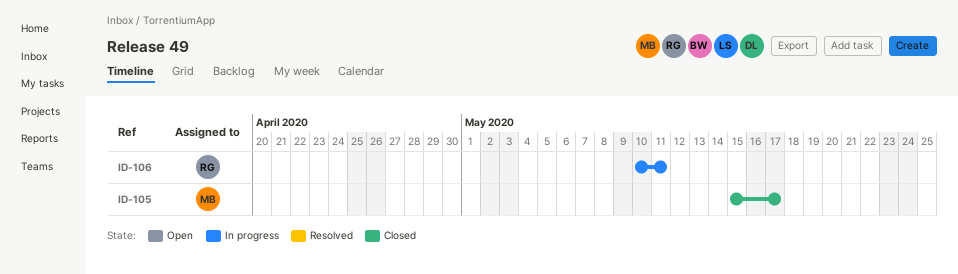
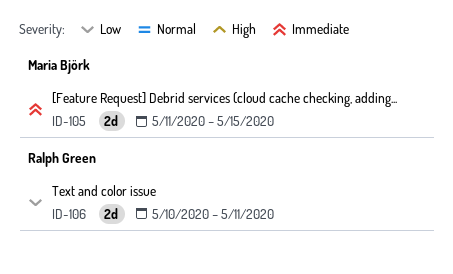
ID-105, start: May 15 -> May 11
ID-105, due: May 17 -> May 15

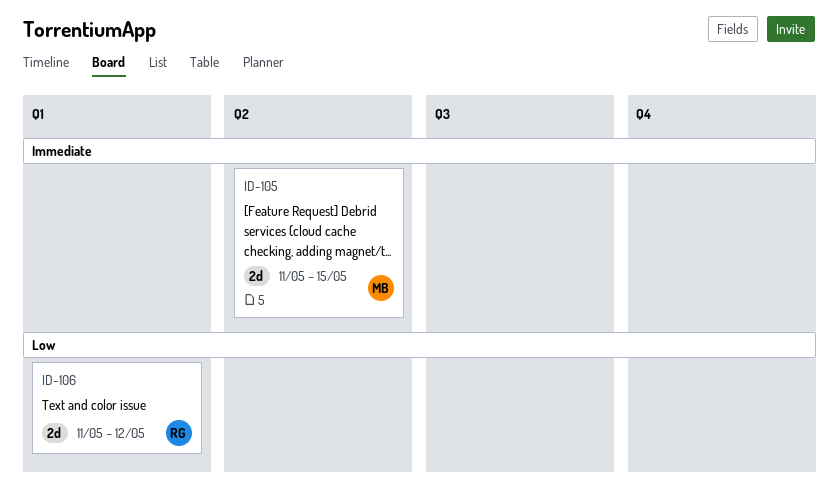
ID-106, start: May 10 -> May 11
ID-106, due: May 11 -> May 12

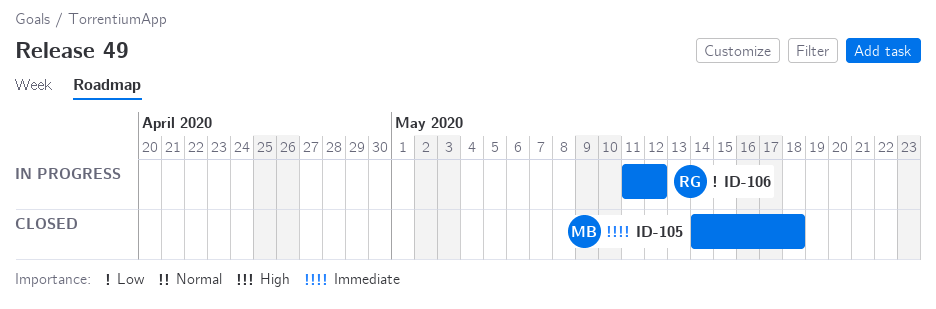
ID-105, start: May 11 -> May 14
ID-105, due: May 15 -> May 18

